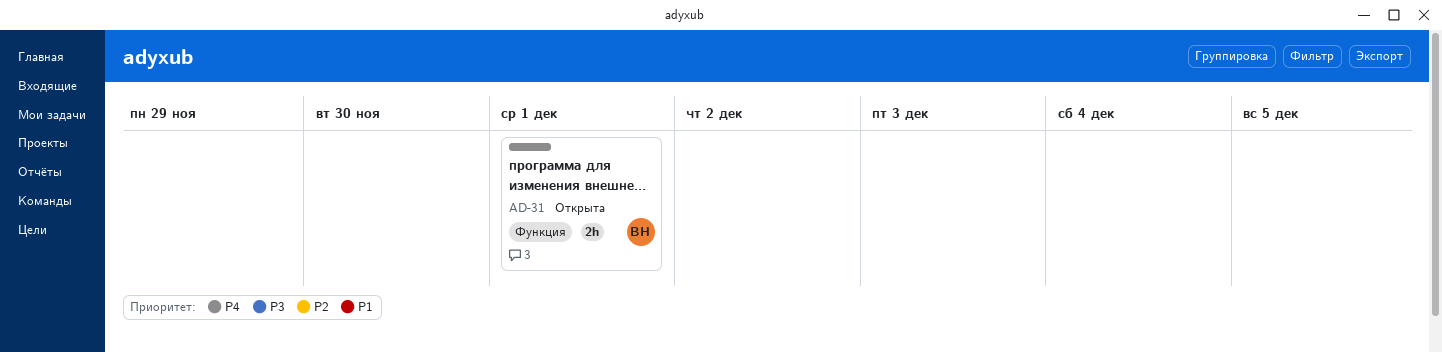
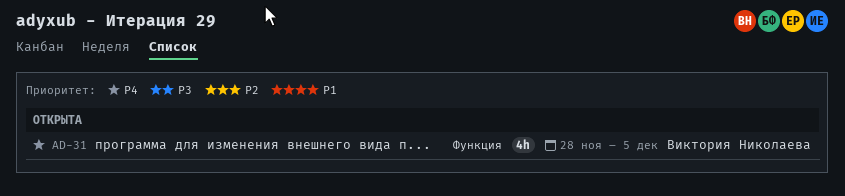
AD-31, estimate: 2h -> 4h
AD-31, due: Dec 1 -> Dec 5

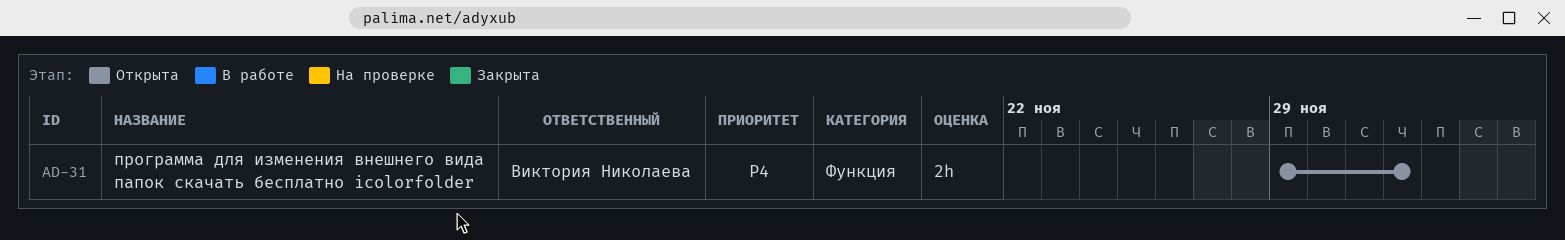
AD-31, estimate: 4h -> 2h
AD-31, start: Nov 28 -> Nov 29
AD-31, due: Dec 5 -> Dec 2

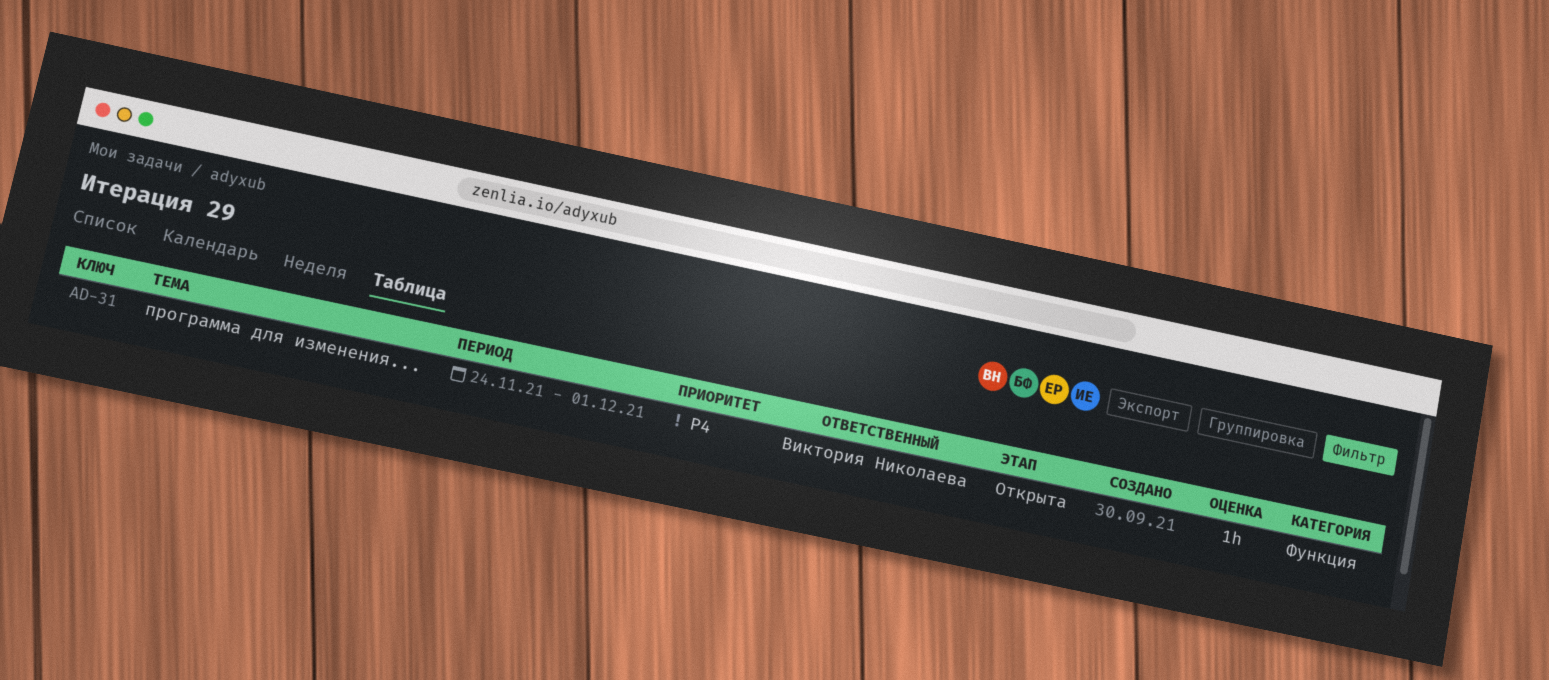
AD-31, estimate: 2h -> 1h
AD-31, start: Nov 29 -> Nov 24
AD-31, due: Dec 2 -> Dec 1

